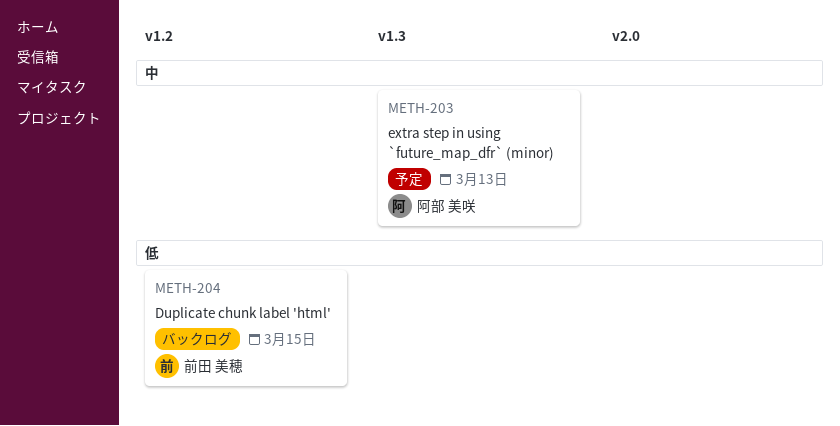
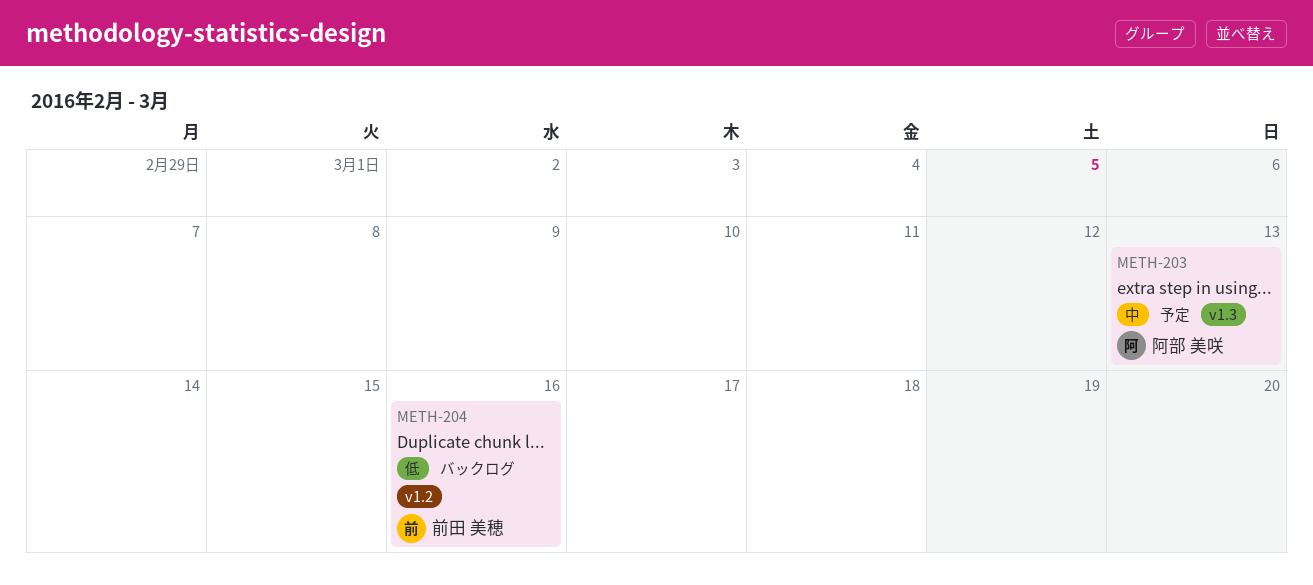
METH-204, due: Mar 15 -> Mar 16

